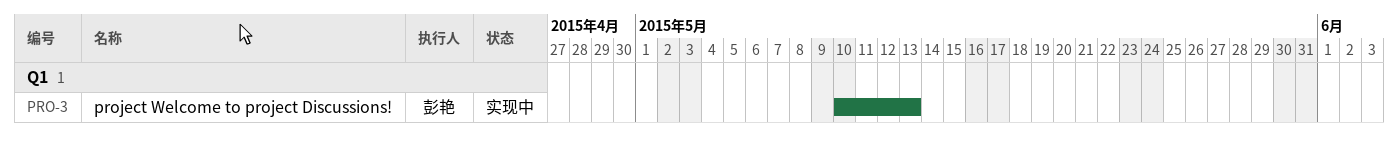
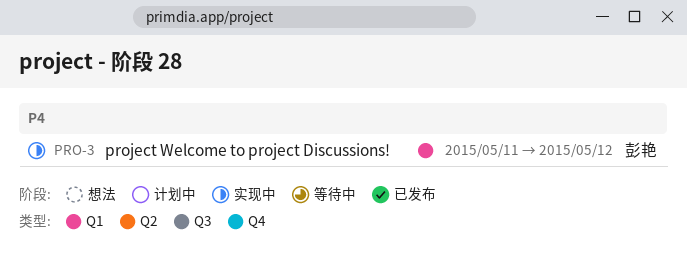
PRO-3, start: May 10 -> May 11
PRO-3, due: May 13 -> May 12

